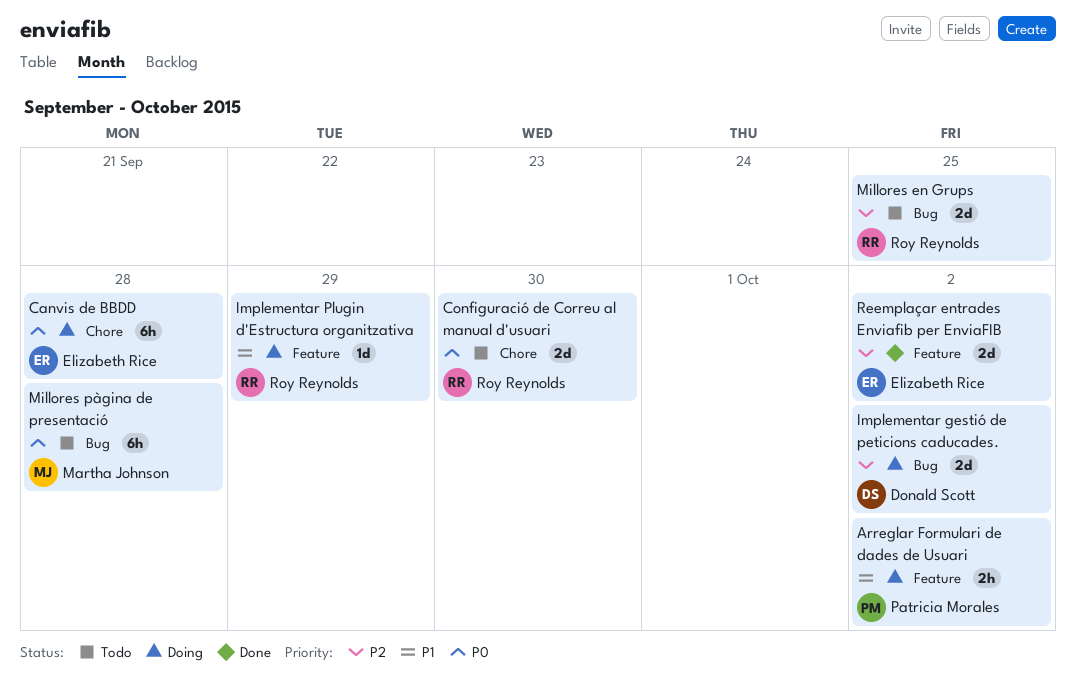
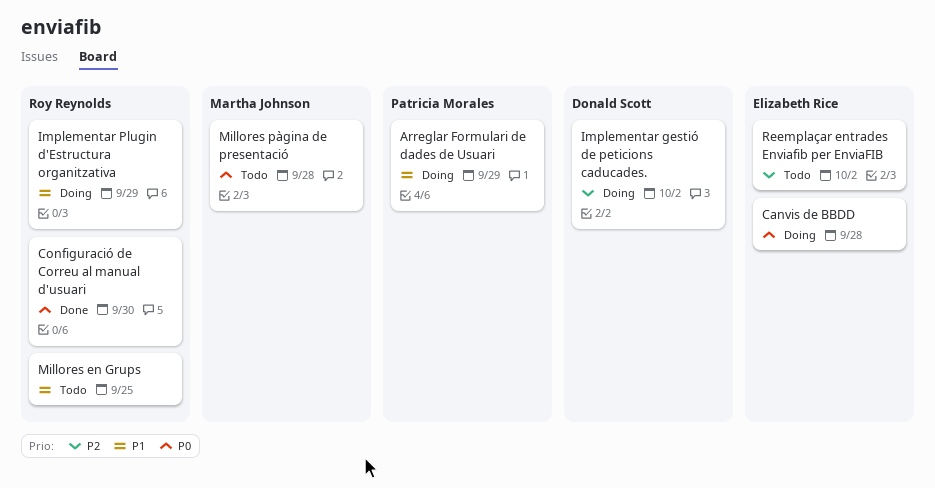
Arreglar Formulari de dades de Usuari, due: Oct 2 -> Sep 29
Configuració de Correu al manual d'usuari, status: Todo -> Done
Millores en Grups, priority: P2 -> P1
Reemplaçar entrades Enviafib per EnviaFIB, status: Done -> Todo

